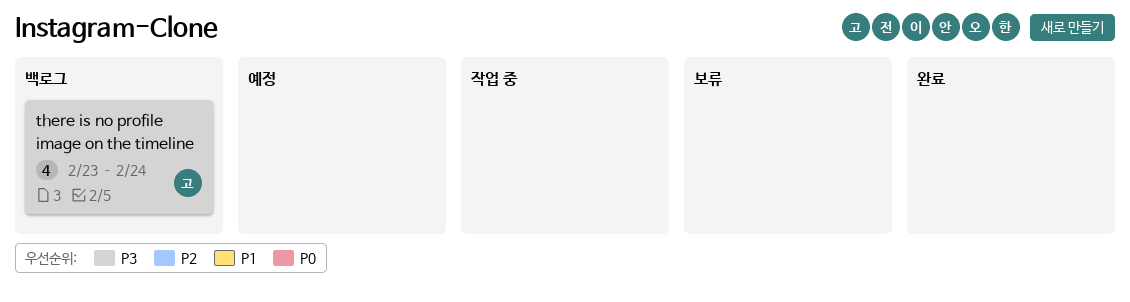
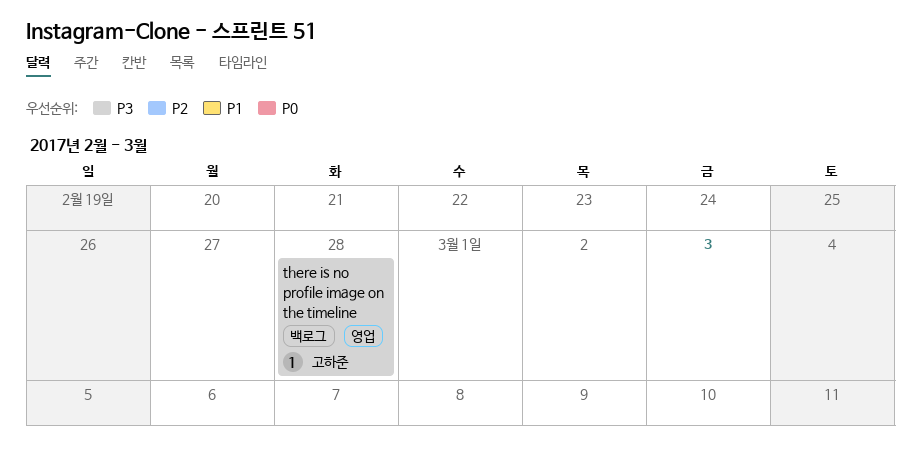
there is no profile image on the timeline, estimate: 4 -> 1
there is no profile image on the timeline, due: Feb 24 -> Feb 28

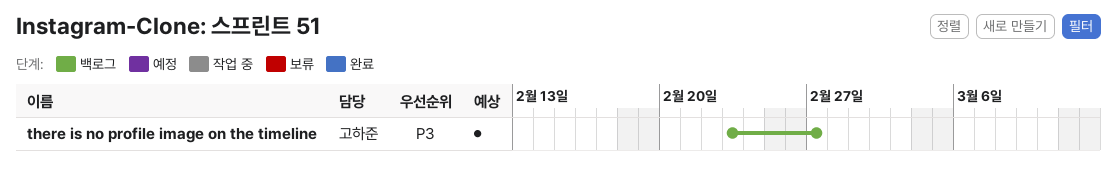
there is no profile image on the timeline, due: Feb 28 -> Feb 27

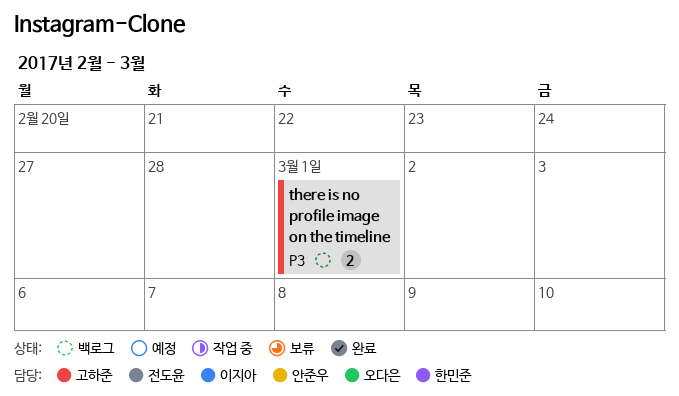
there is no profile image on the timeline, estimate: 1 -> 2
there is no profile image on the timeline, due: Feb 27 -> Mar 1

